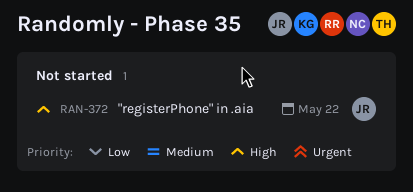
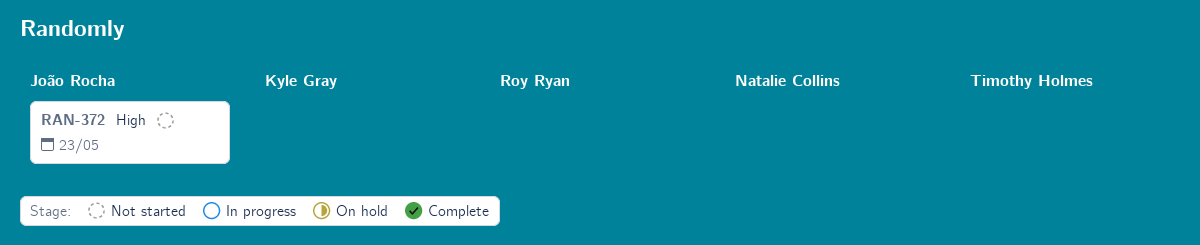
RAN-372, due: May 22 -> May 23

